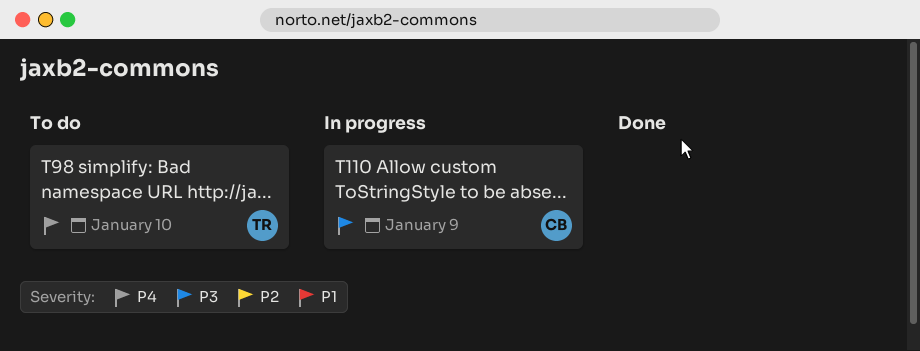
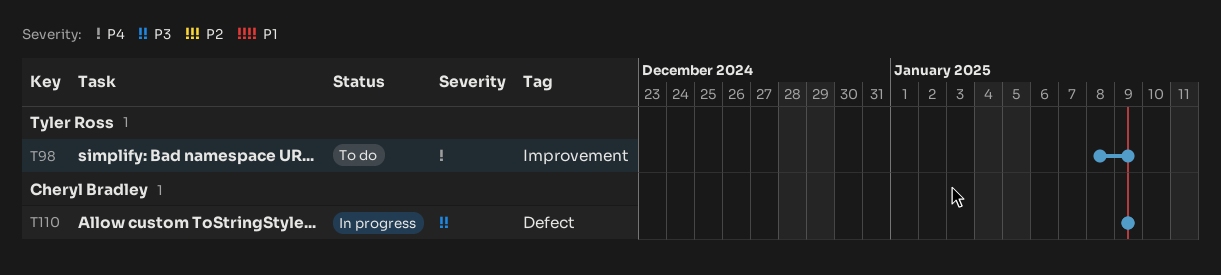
T98, due: Jan 10 -> Jan 9

